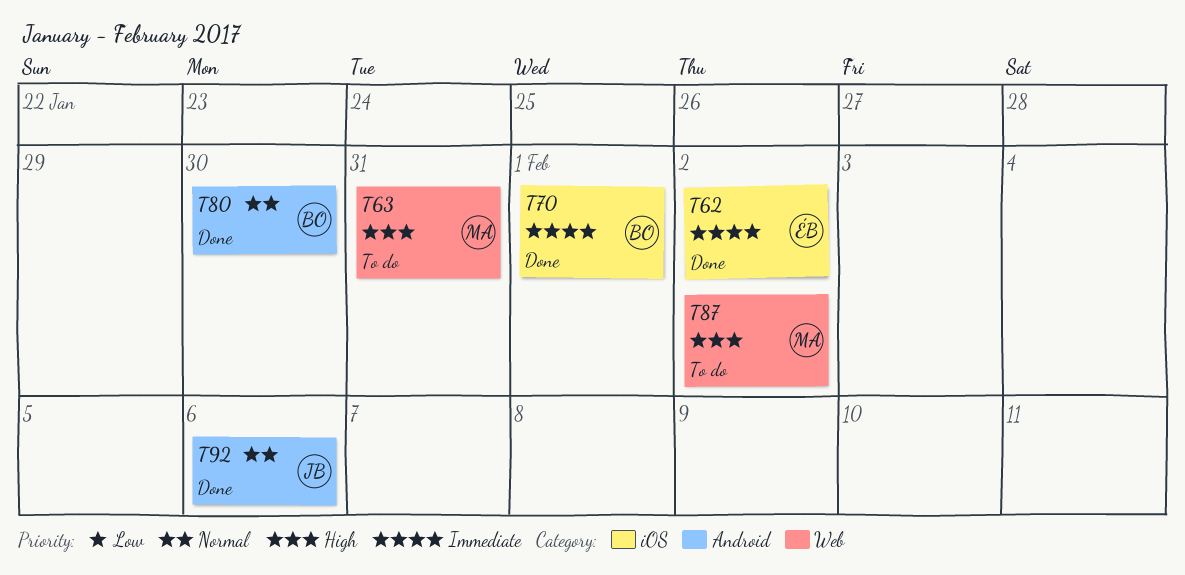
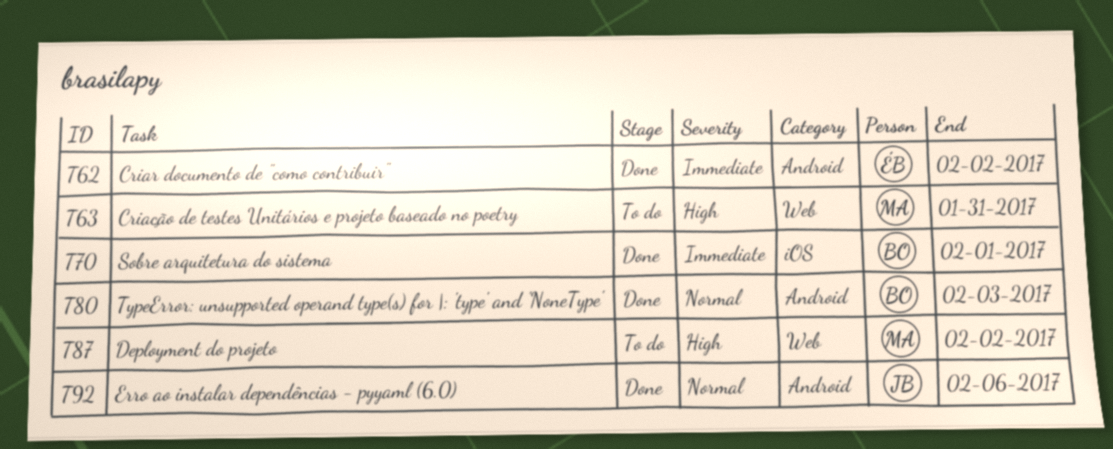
T62, label: iOS -> Android
T80, due: Jan 30 -> Feb 3

